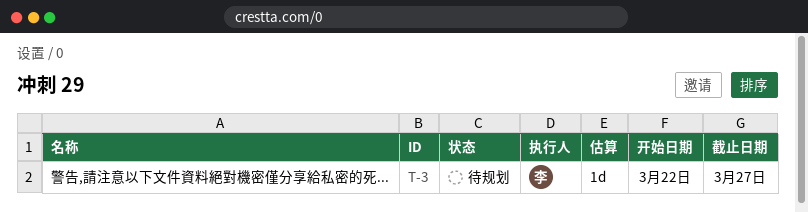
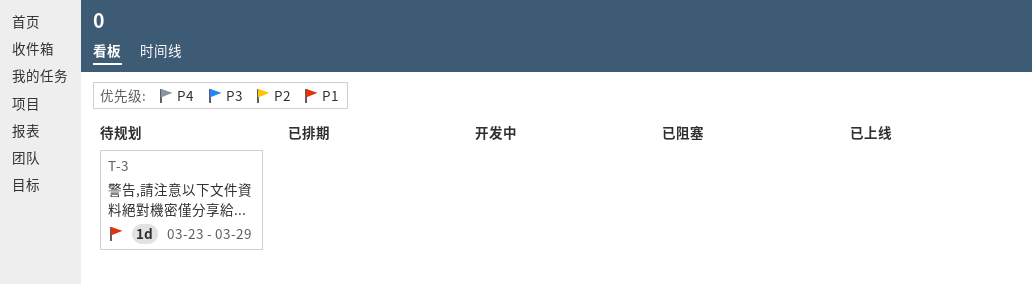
T-3, start: Mar 22 -> Mar 23
T-3, due: Mar 27 -> Mar 29

